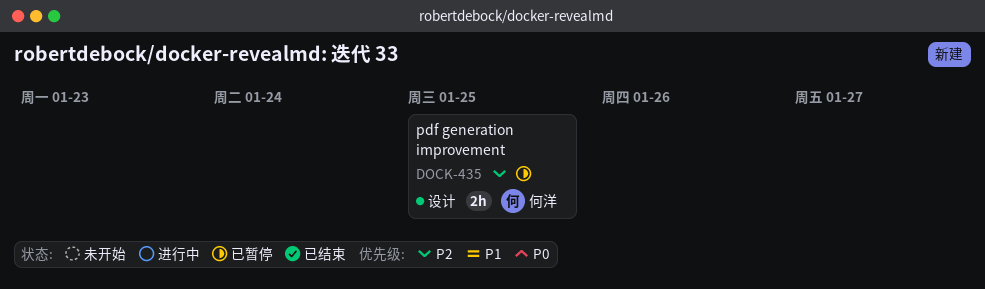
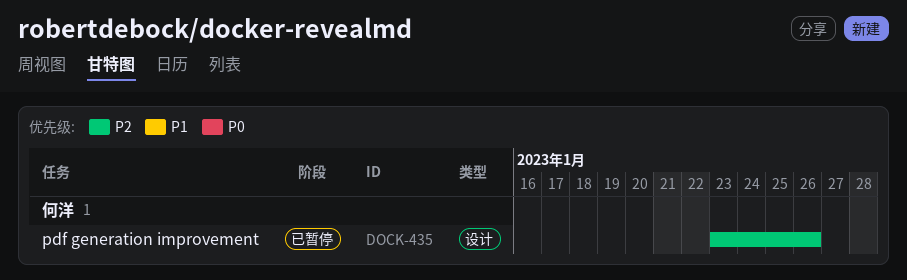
DOCK-435, due: Jan 25 -> Jan 26

